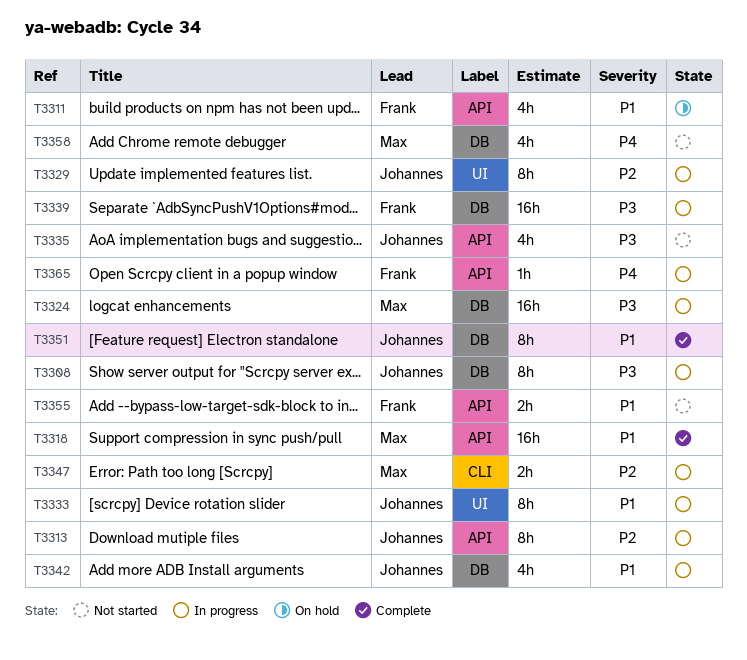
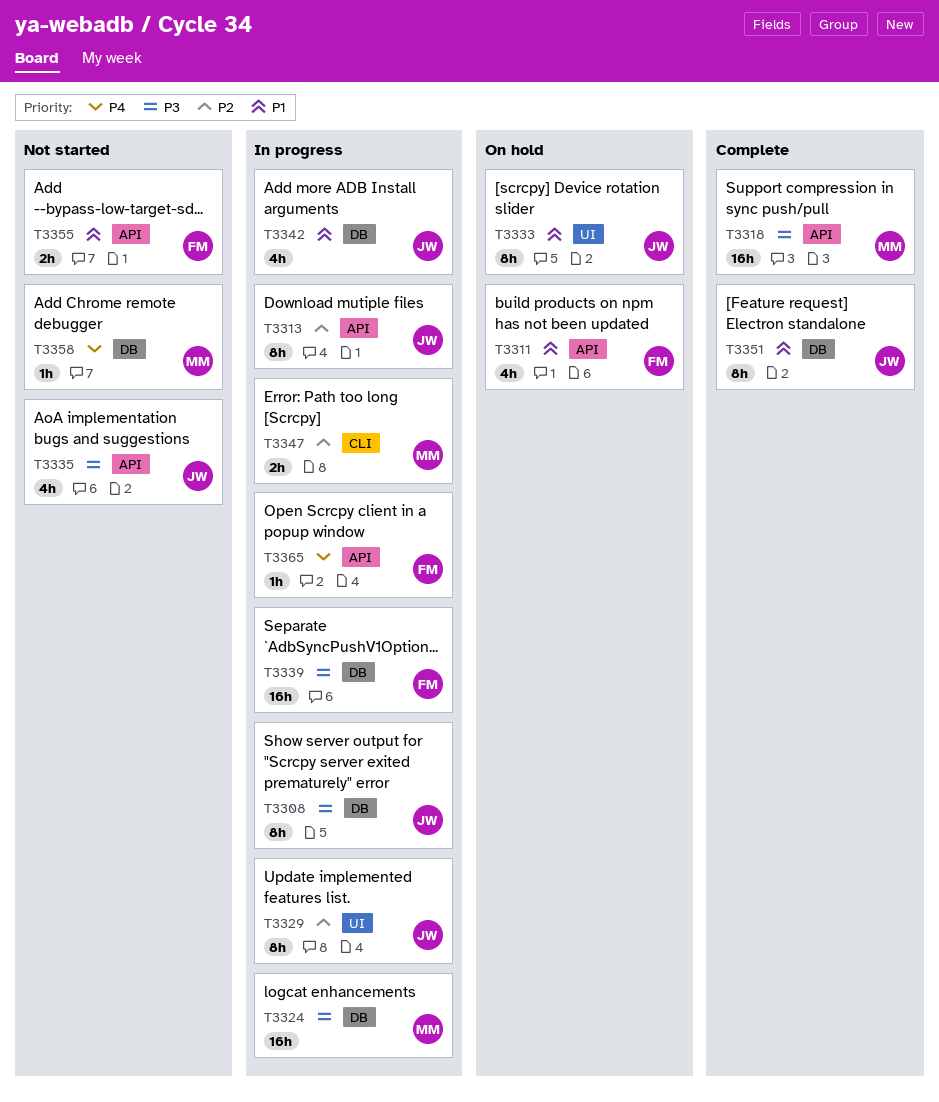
T3318, priority: P1 -> P3
T3333, status: In progress -> On hold
T3358, estimate: 4h -> 1h

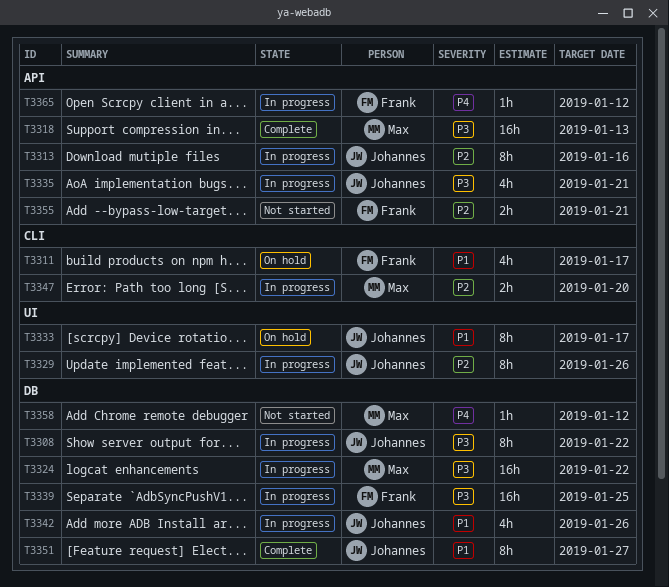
T3311, label: API -> CLI
T3335, status: Not started -> In progress
T3355, priority: P1 -> P2

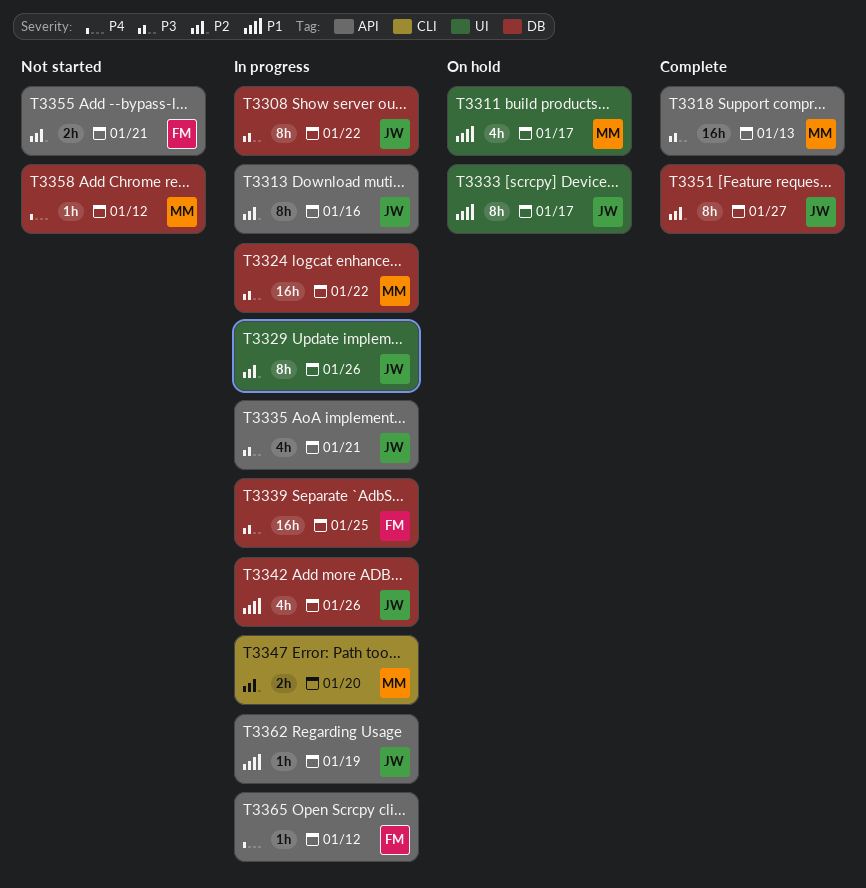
T3311, owner: Frank -> Max
T3311, label: CLI -> UI
T3351, priority: P1 -> P2
T3362: none -> present

